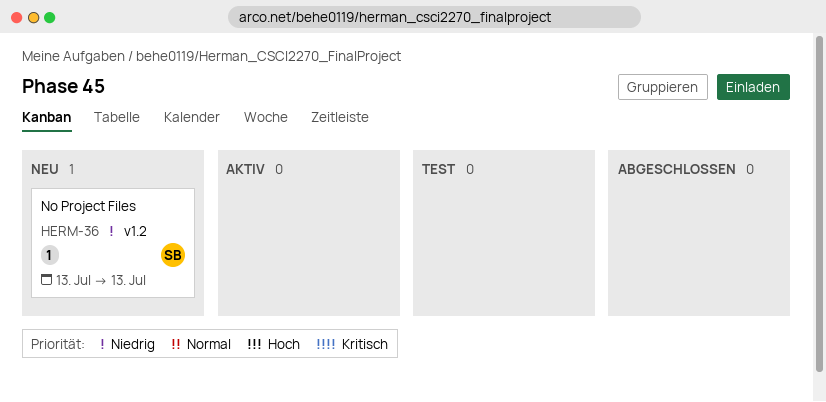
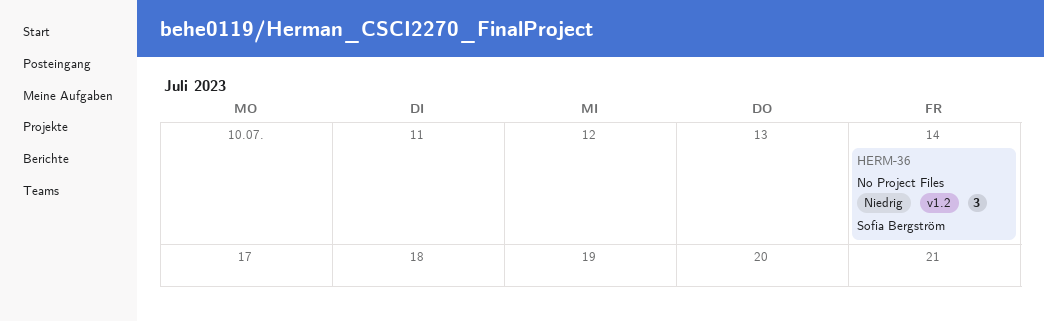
HERM-36, estimate: 1 -> 3
HERM-36, due: Jul 13 -> Jul 14

